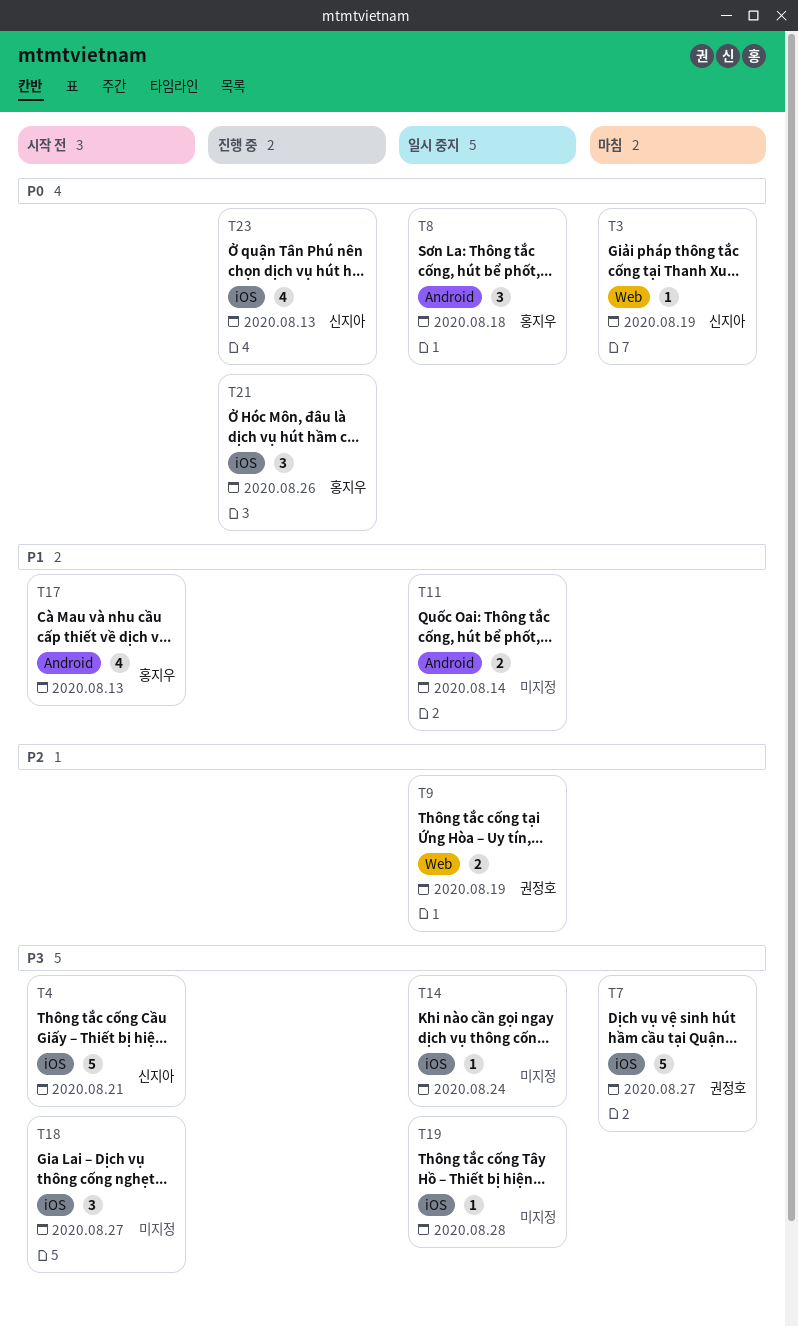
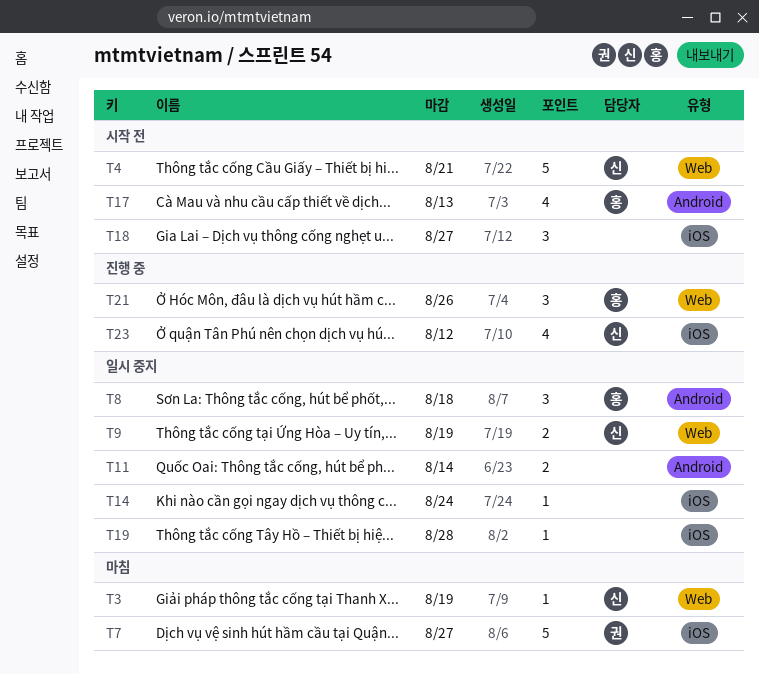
T4, label: iOS -> Web
T9, owner: 권정호 -> 신지아
T21, label: iOS -> Web
T23, due: Aug 13 -> Aug 12

